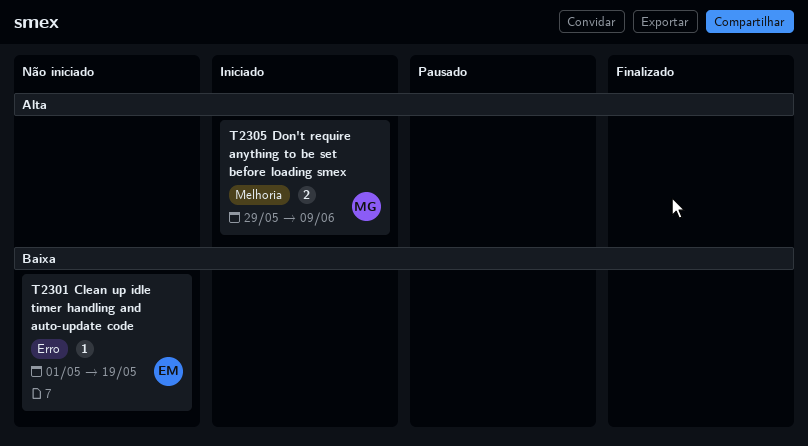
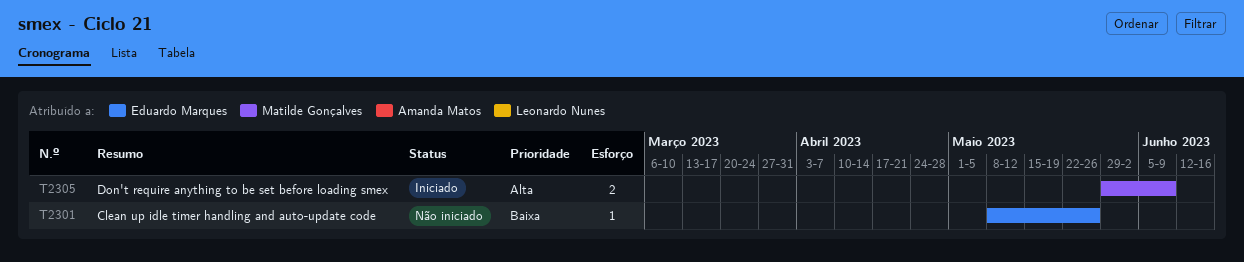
T2301, start: May 1 -> May 8
T2301, due: May 19 -> May 26

